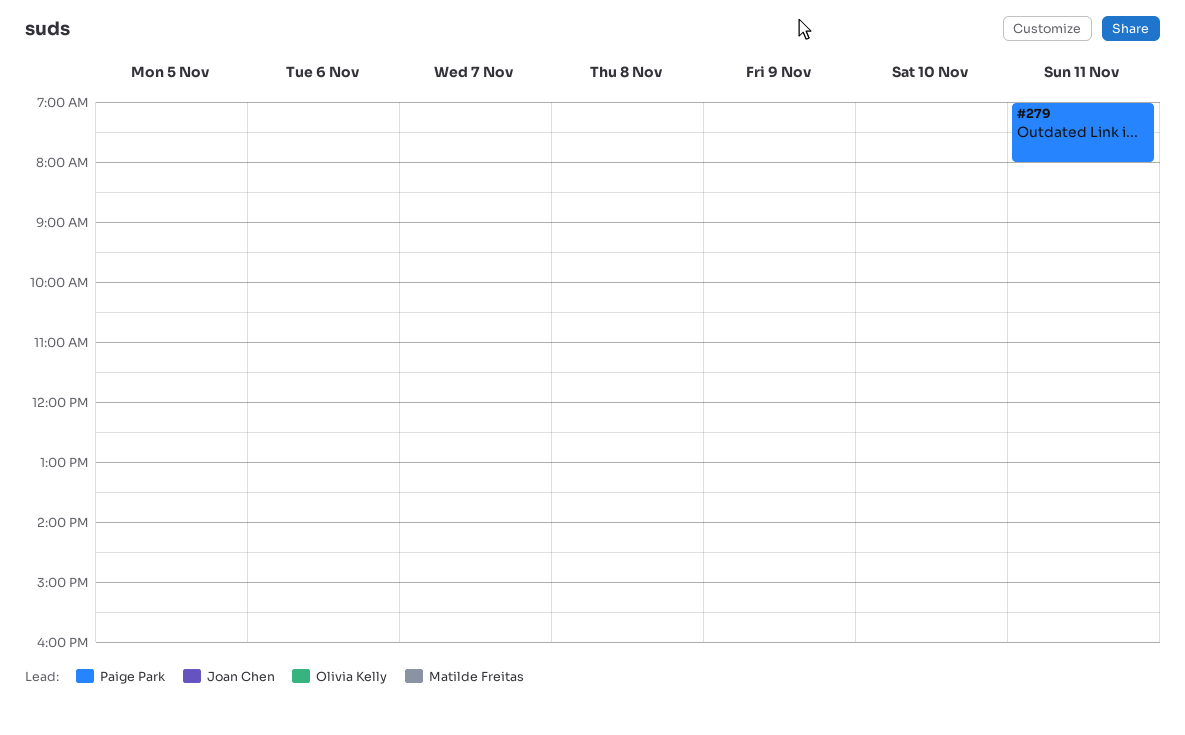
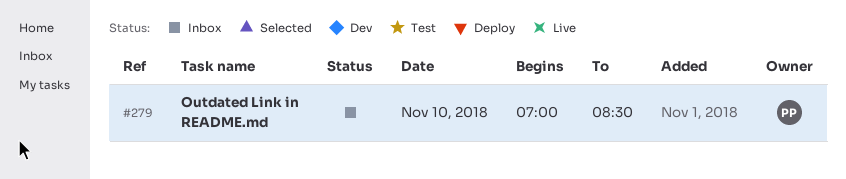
#279, day: Nov 11 -> Nov 10
#279, ends: 08:00 -> 08:30

